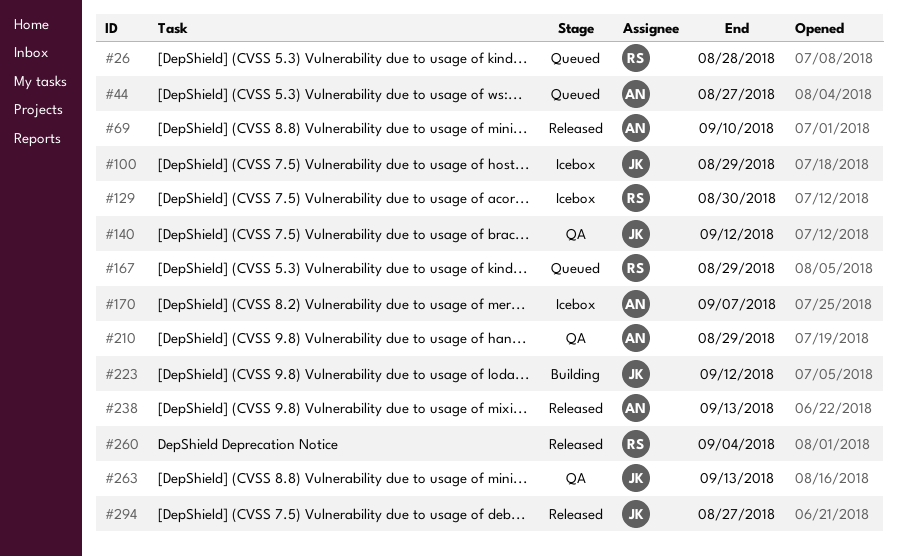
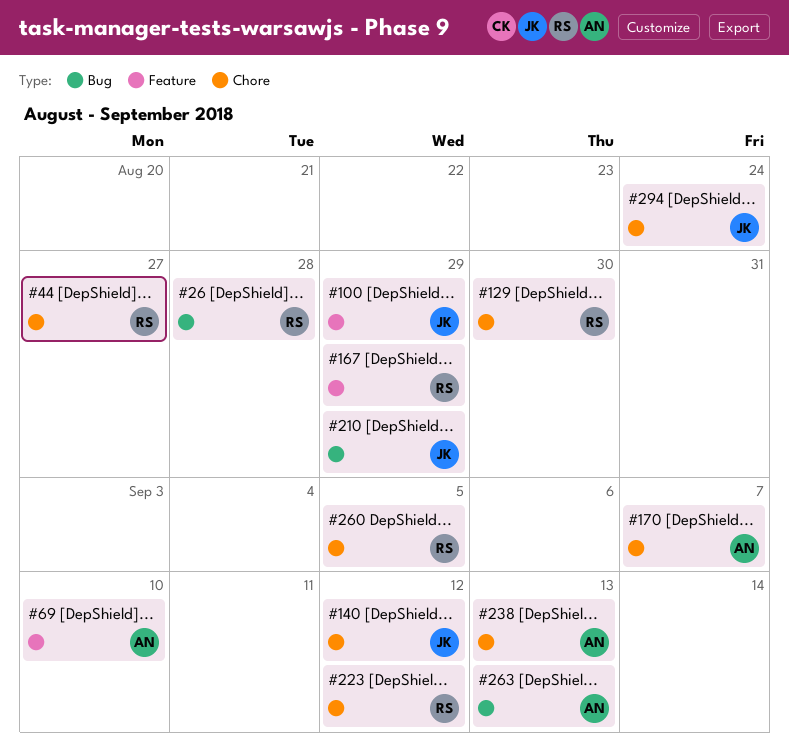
#44, owner: AN -> RS
#210, owner: AN -> JK
#223, owner: JK -> RS
#260, due: Sep 4 -> Sep 5
#263, owner: JK -> AN
#294, due: Aug 27 -> Aug 24

